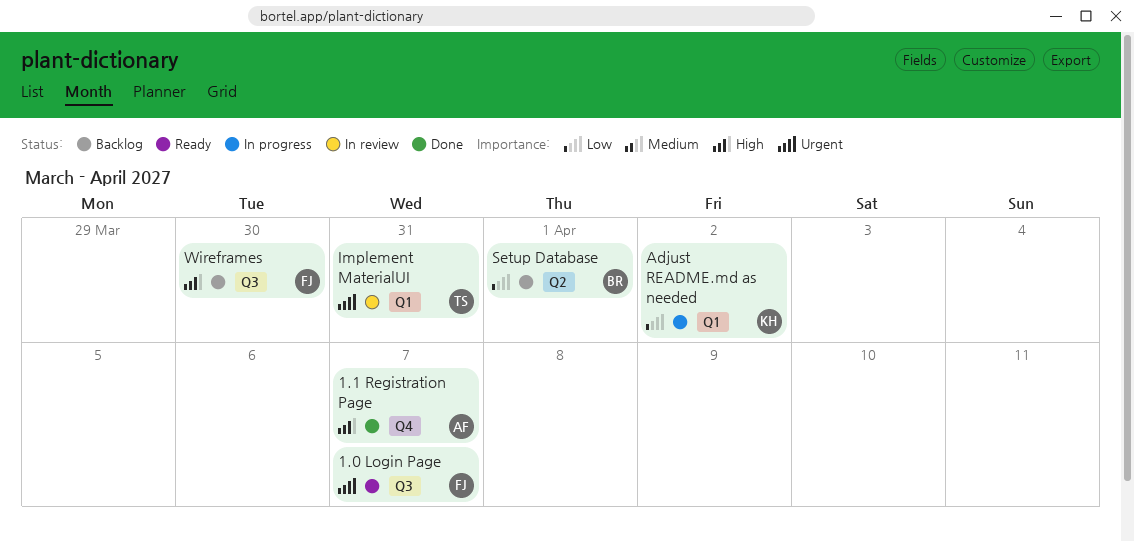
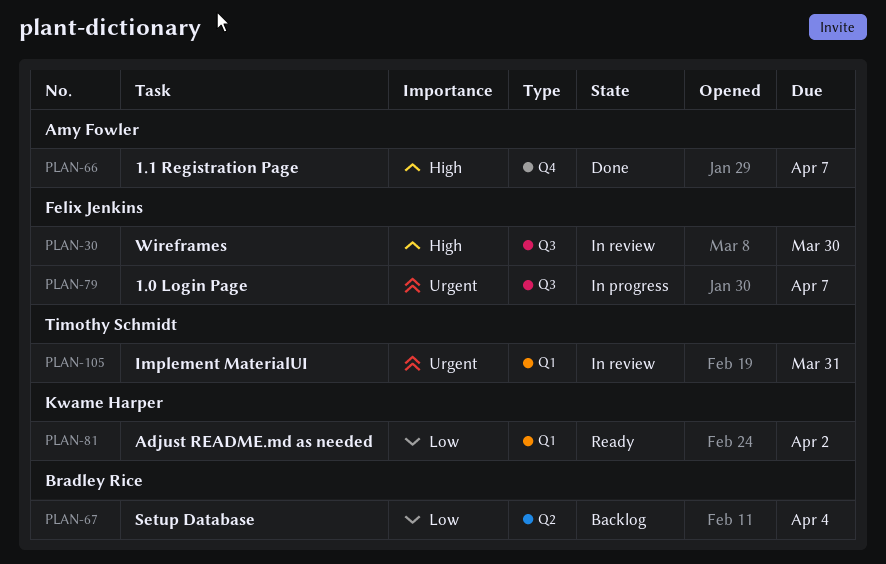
1.0 Login Page, status: Ready -> In progress
Adjust README.md as needed, status: In progress -> Ready
Setup Database, due: Apr 1 -> Apr 4
Wireframes, status: Backlog -> In review

